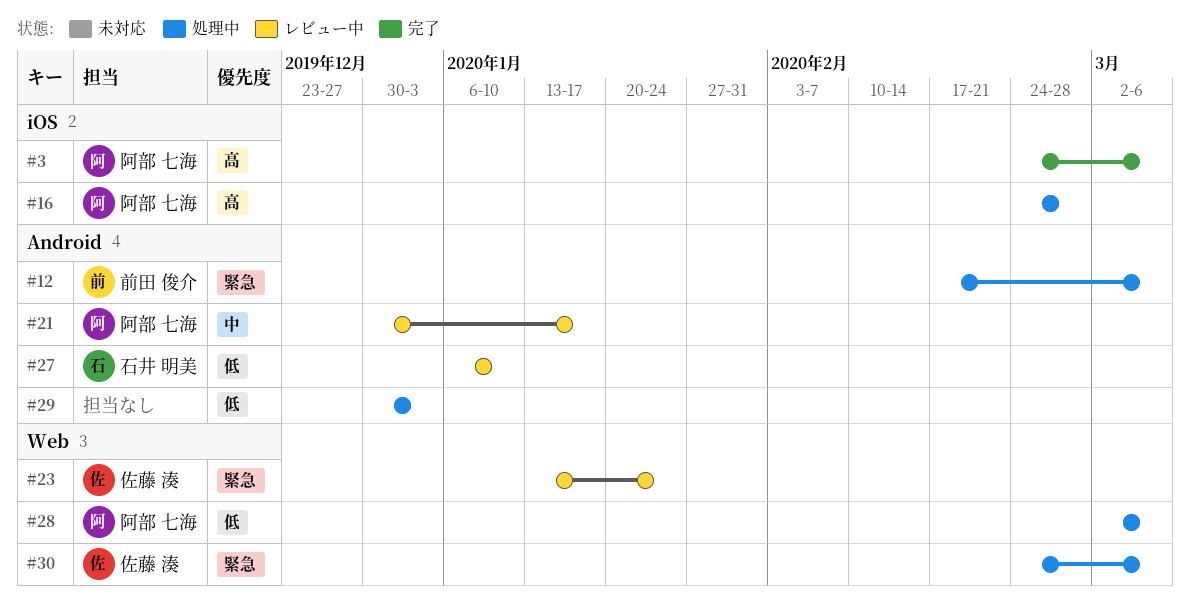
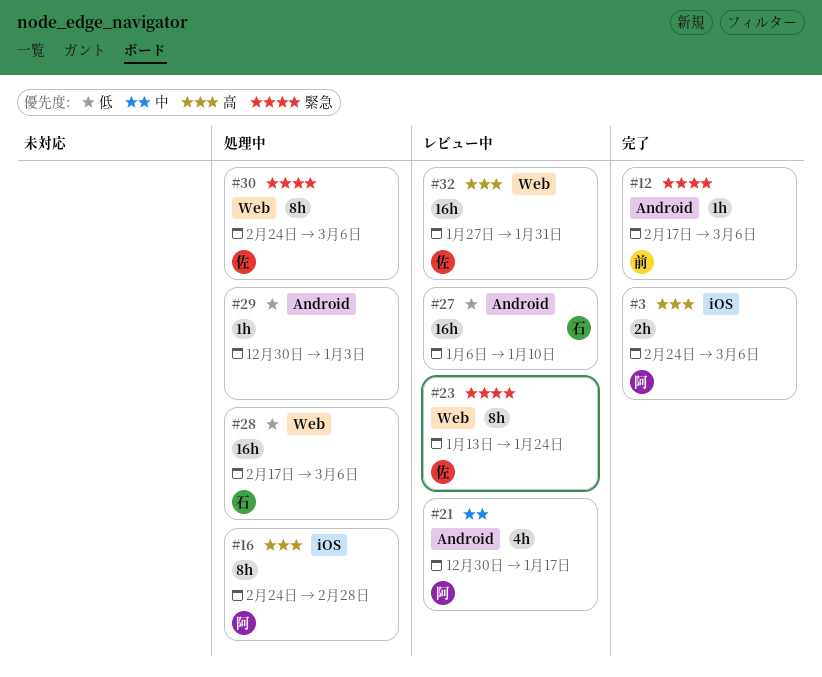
#12, status: 処理中 -> 完了
#28, owner: 阿部 七海 -> 石井 明美
#28, start: Mar 2 -> Feb 17
#32: none -> present

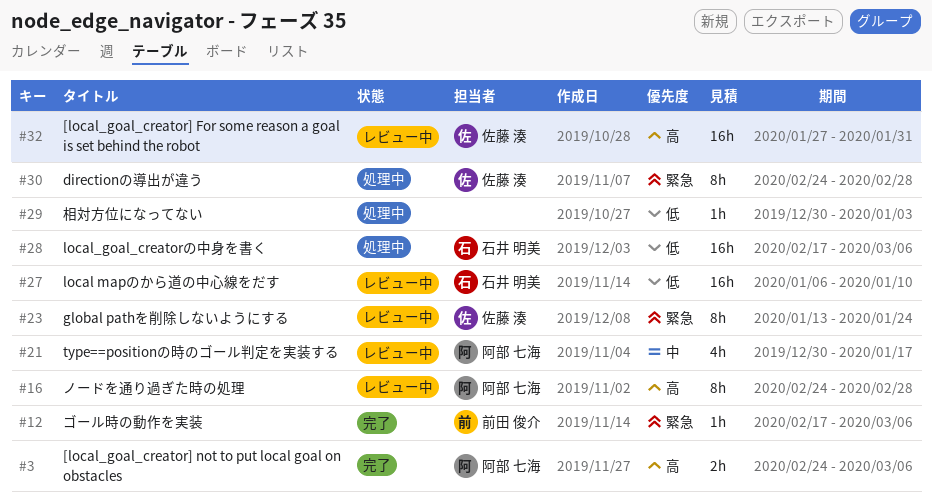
#16, status: 処理中 -> レビュー中
#30, due: Mar 6 -> Feb 28

